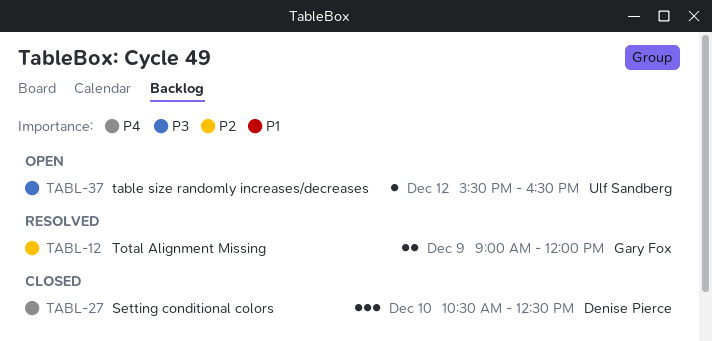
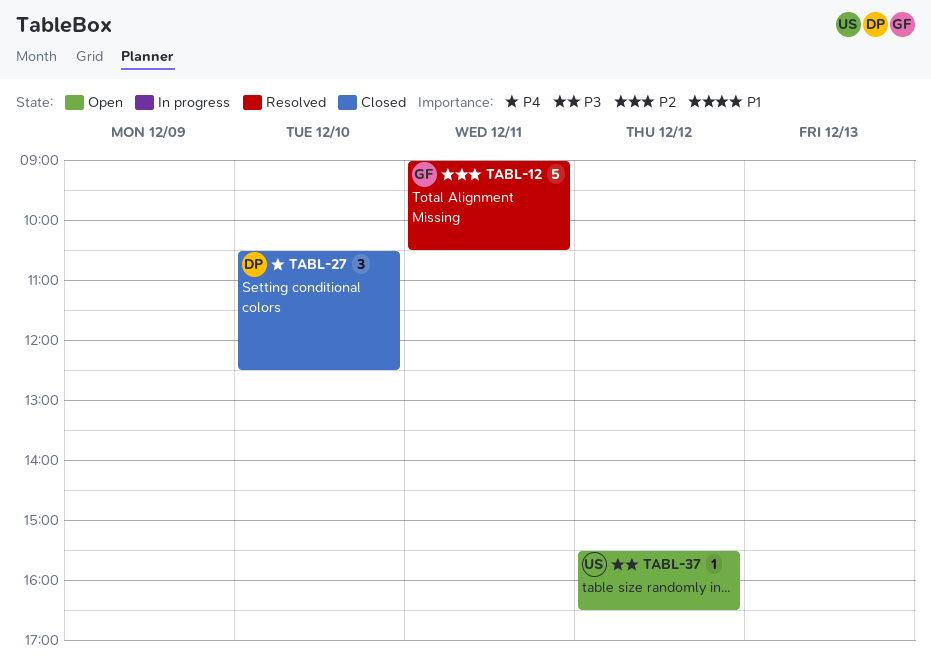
TABL-12, estimate: 2 -> 5
TABL-12, day: Dec 9 -> Dec 11
TABL-12, ends: 12:00 -> 10:30

